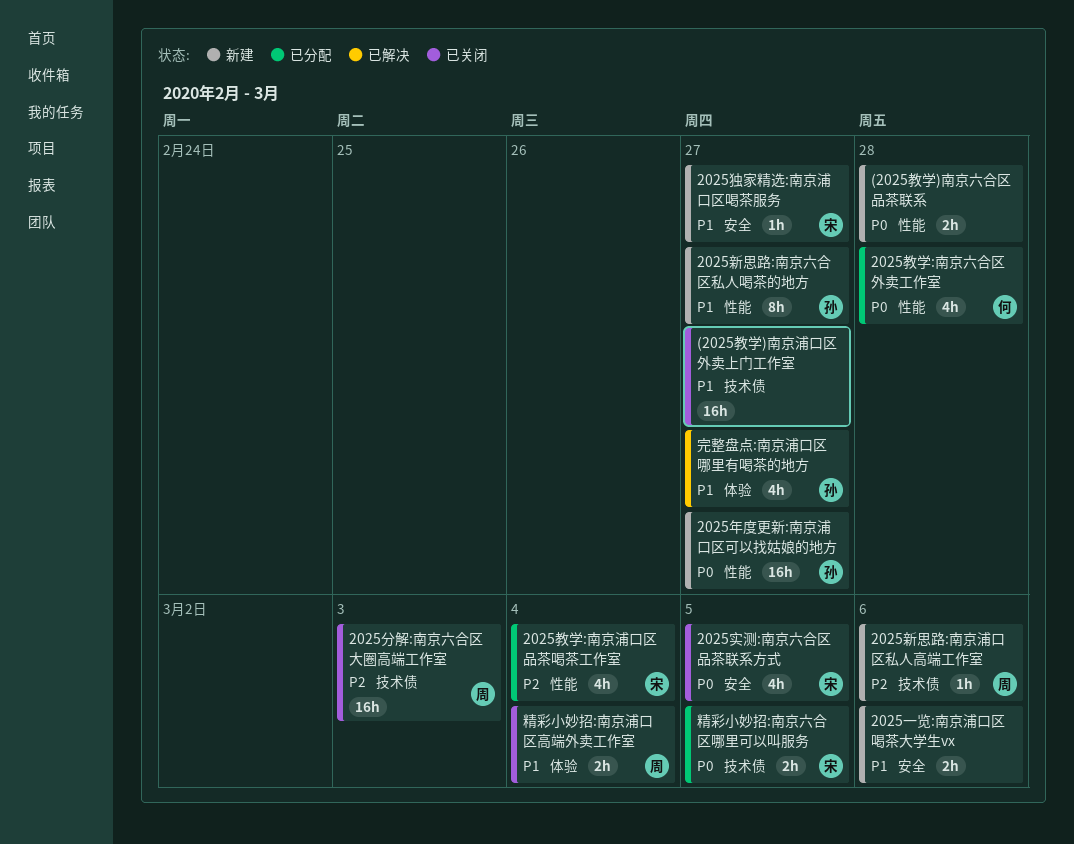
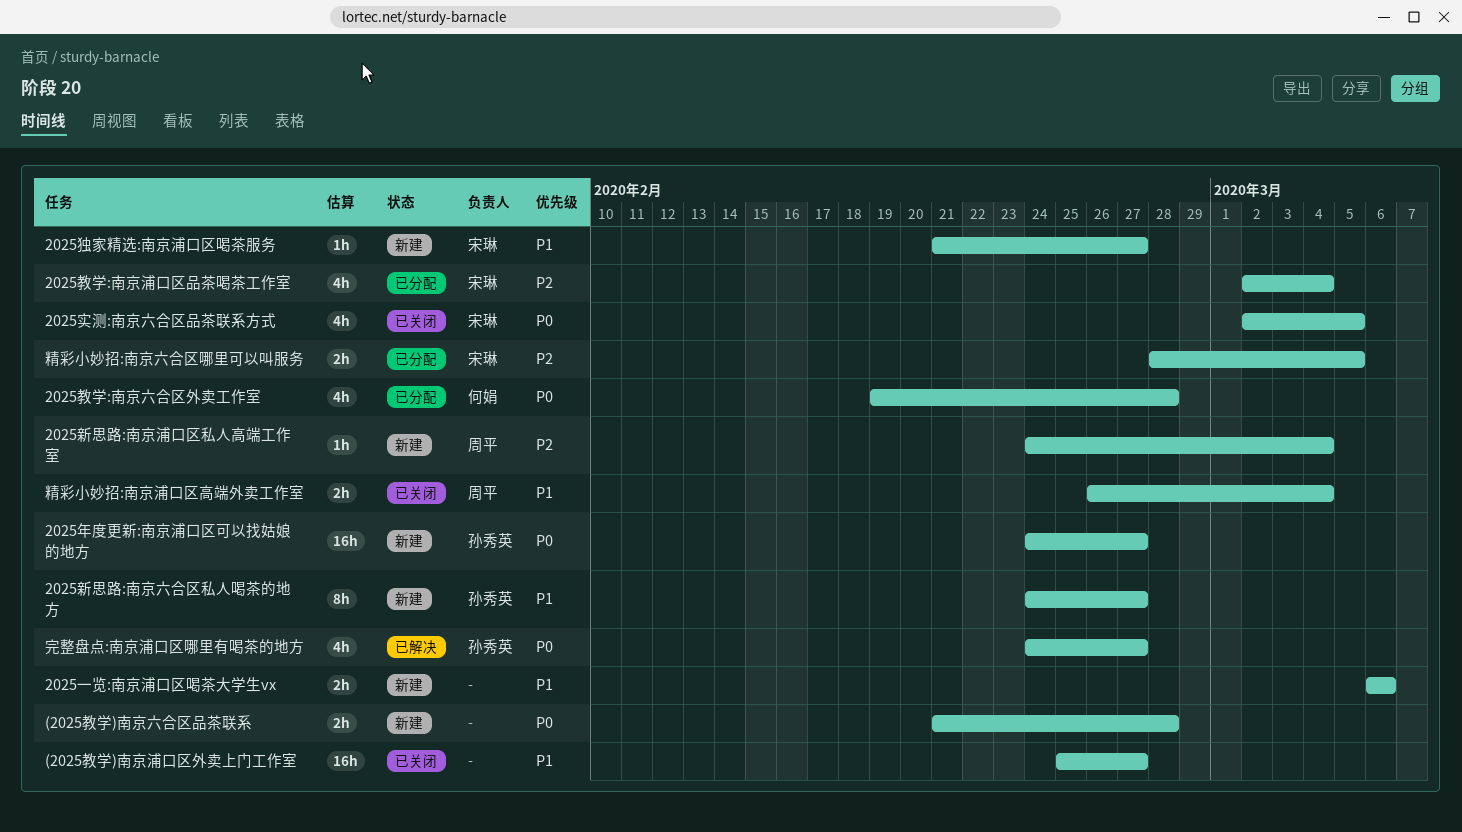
2025分解:南京六合区大圈高端工作室: present -> none
2025新思路:南京浦口区私人高端工作室, due: Mar 6 -> Mar 4
完整盘点:南京浦口区哪里有喝茶的地方, priority: P1 -> P0
精彩小妙招:南京六合区哪里可以叫服务, priority: P0 -> P2

